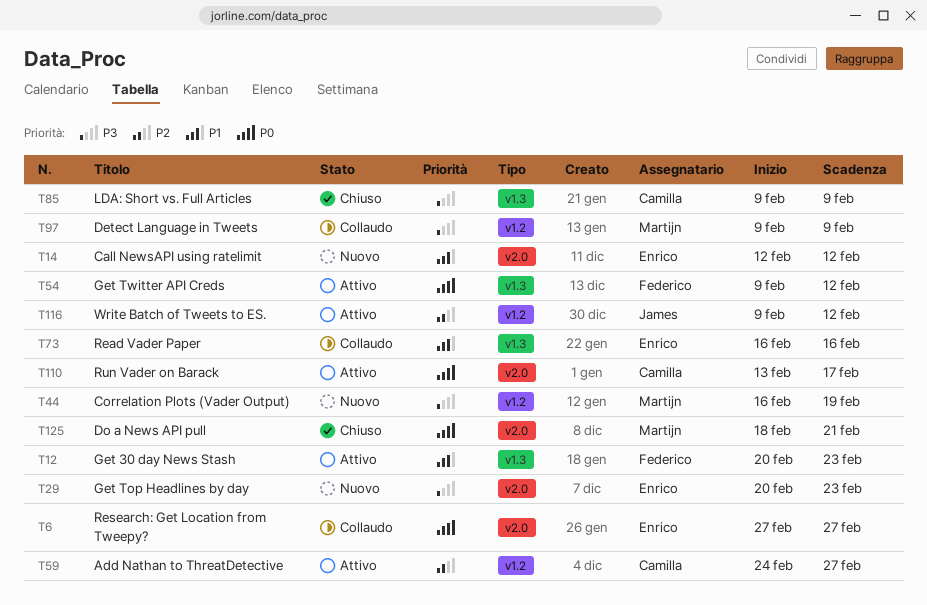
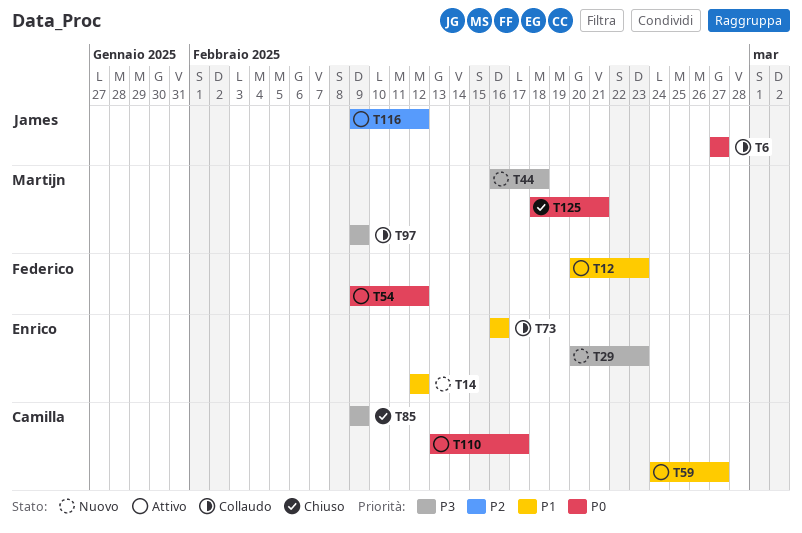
T6, owner: Enrico -> James
T44, due: Feb 19 -> Feb 18
T59, priority: P2 -> P1

